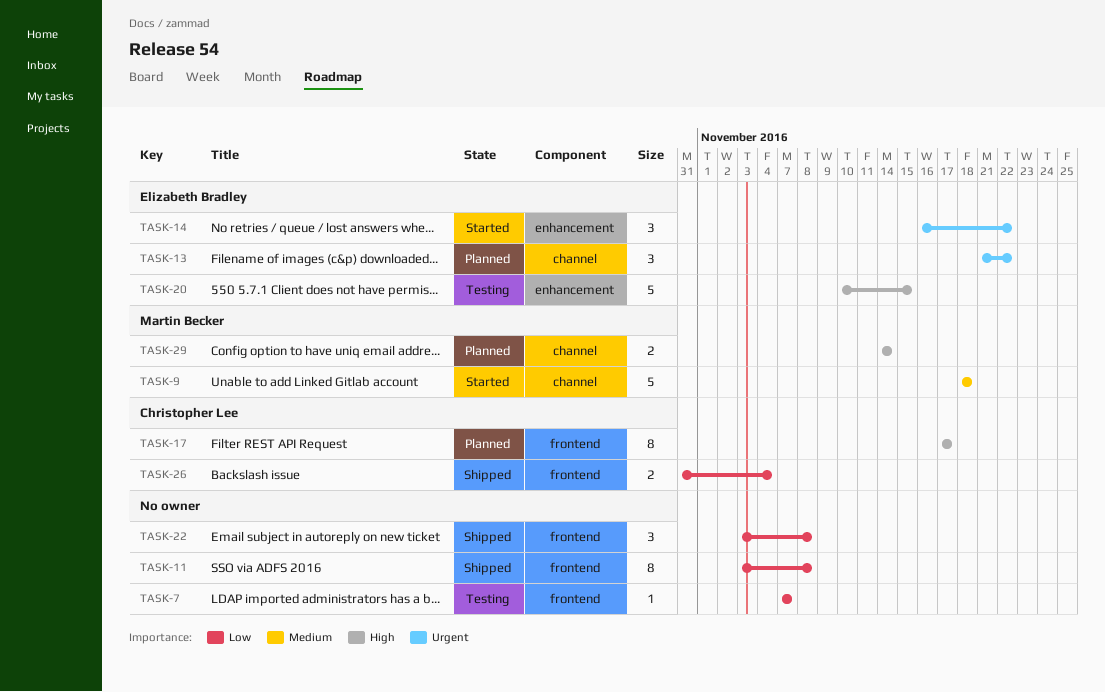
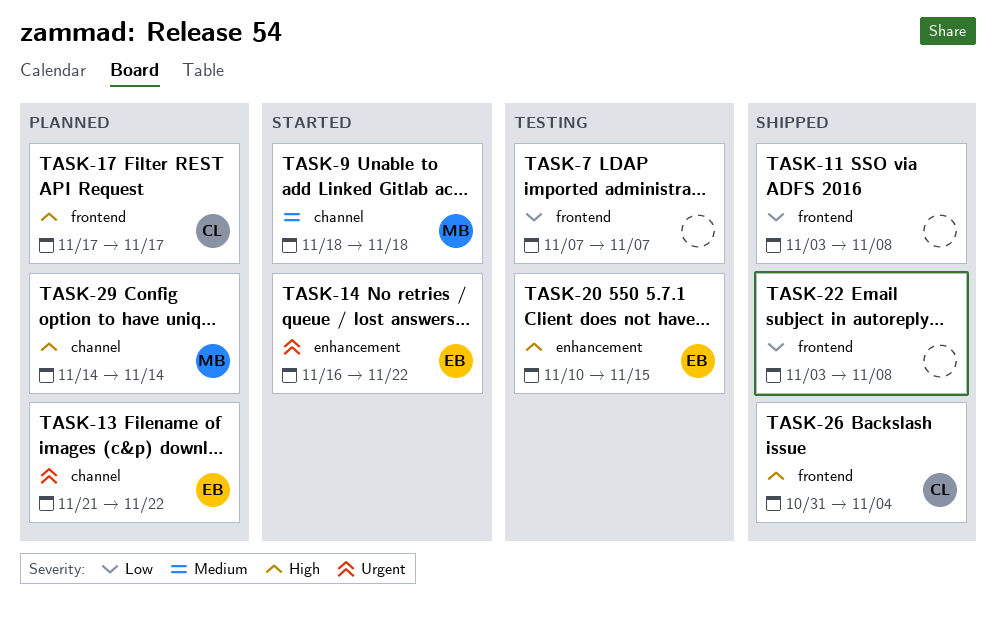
TASK-26, priority: Low -> High

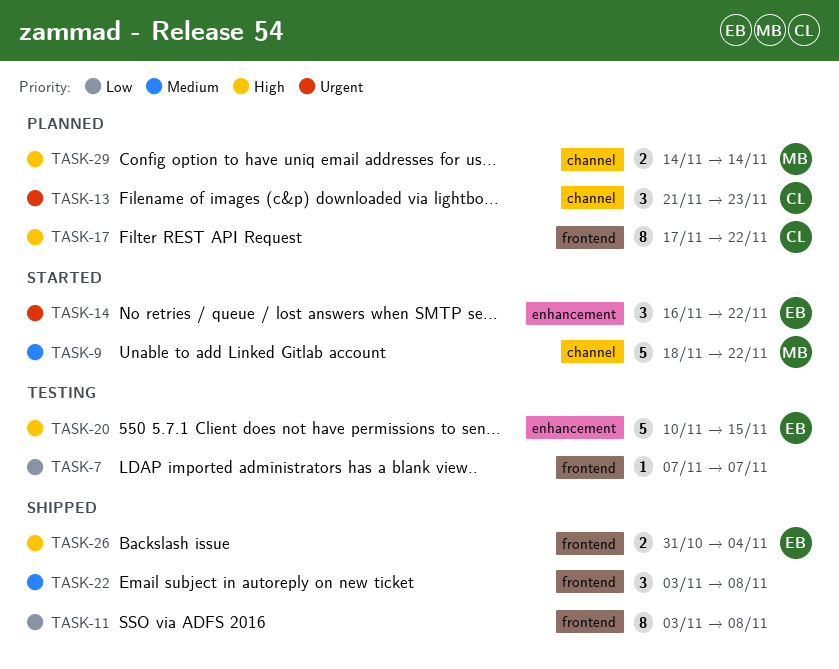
TASK-9, due: Nov 18 -> Nov 22
TASK-13, owner: EB -> CL
TASK-13, due: Nov 22 -> Nov 23
TASK-17, due: Nov 17 -> Nov 22
TASK-22, priority: Low -> Medium
TASK-26, owner: CL -> EB

